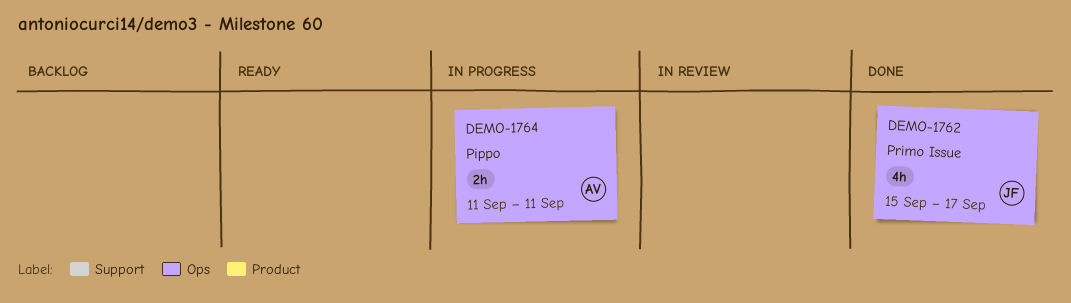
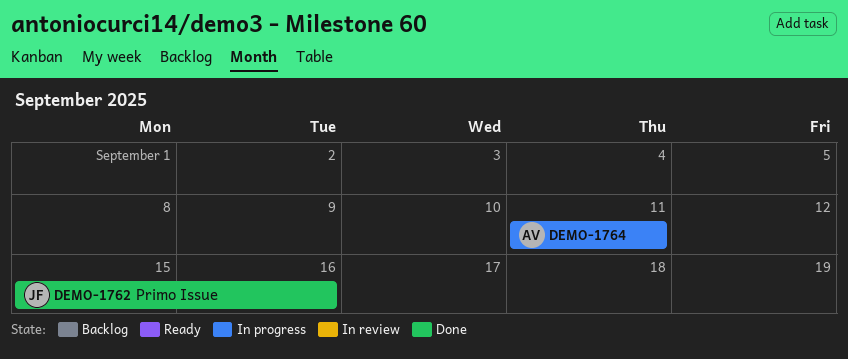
DEMO-1762, due: Sep 17 -> Sep 16

